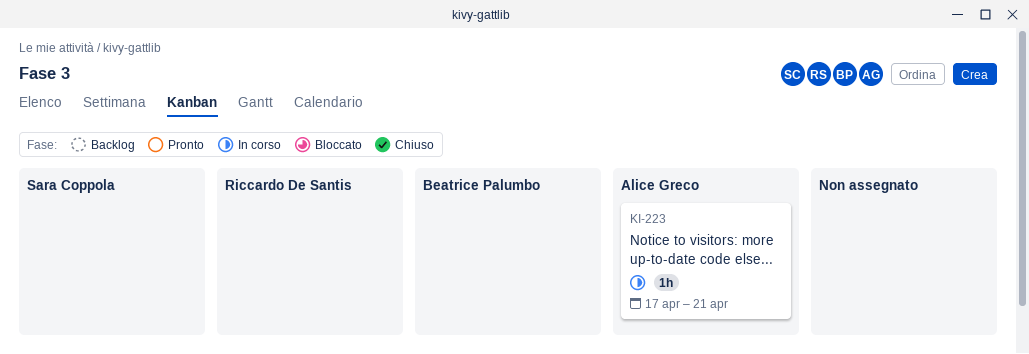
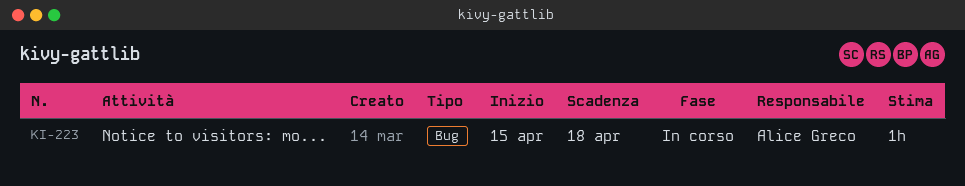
KI-223, start: Apr 17 -> Apr 15
KI-223, due: Apr 21 -> Apr 18

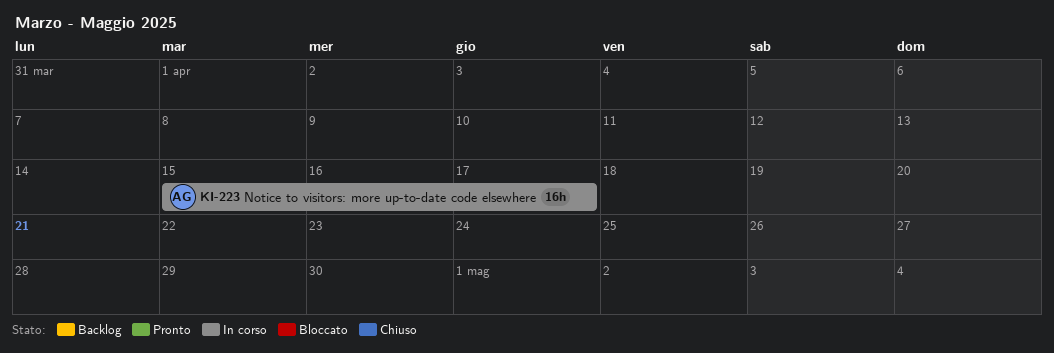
KI-223, estimate: 1h -> 16h
KI-223, due: Apr 18 -> Apr 17

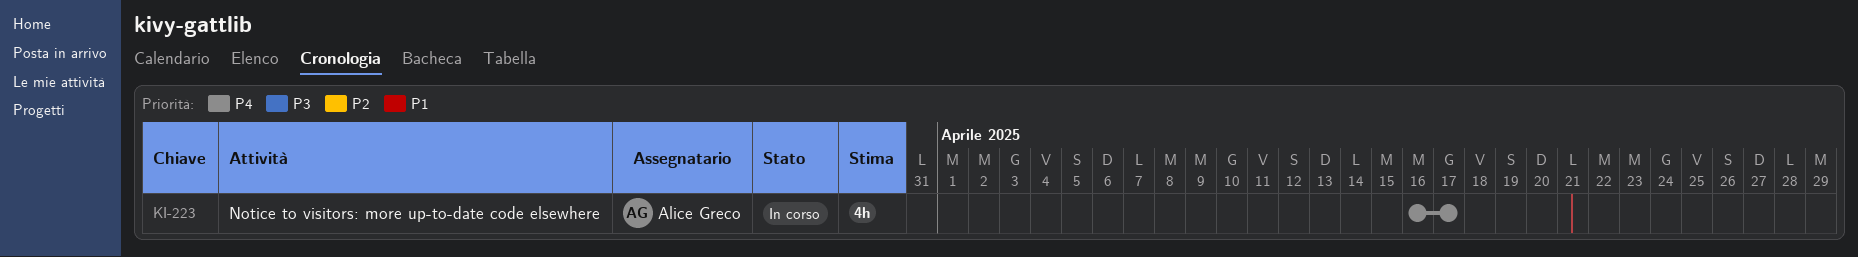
KI-223, estimate: 16h -> 4h
KI-223, start: Apr 15 -> Apr 16

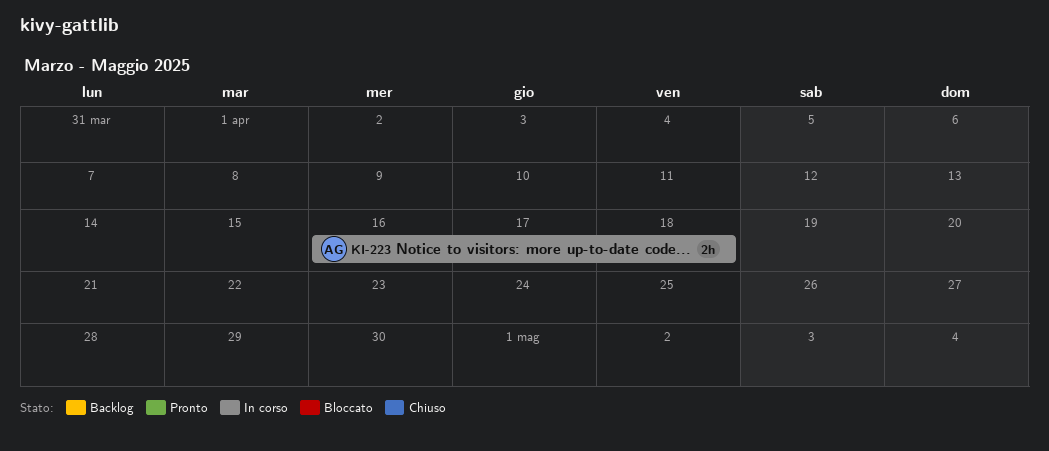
KI-223, estimate: 4h -> 2h
KI-223, due: Apr 17 -> Apr 18

